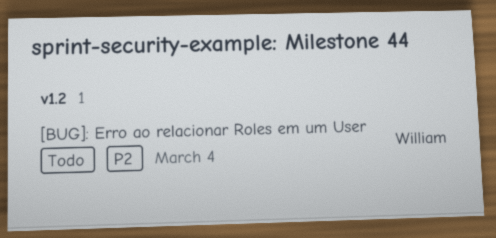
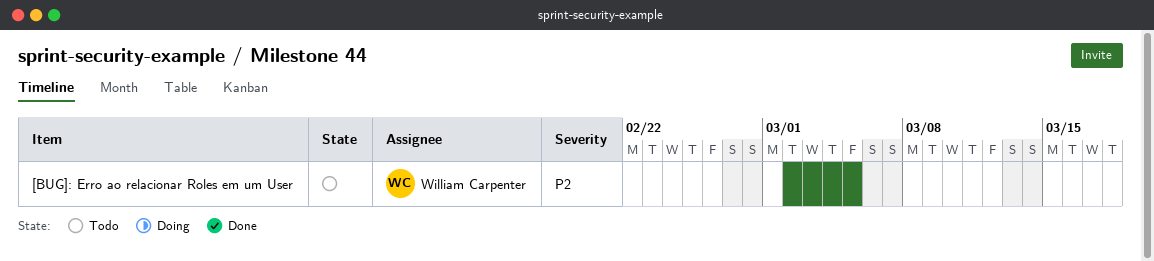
[BUG]: Erro ao relacionar Roles em um User, due: Mar 4 -> Mar 5

